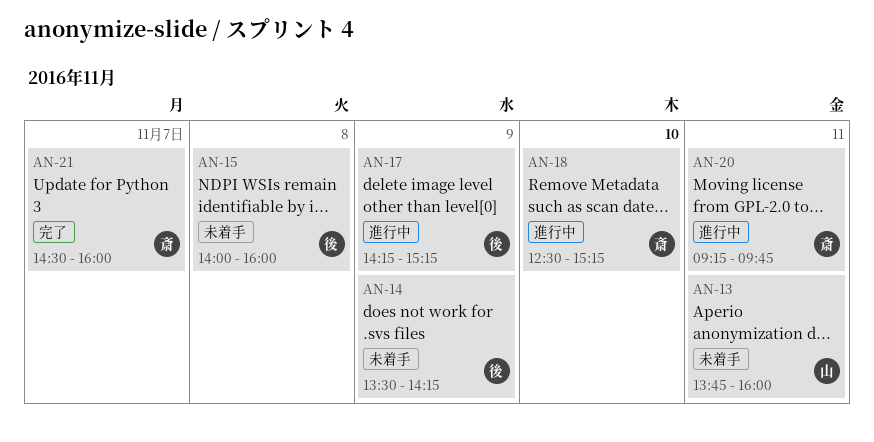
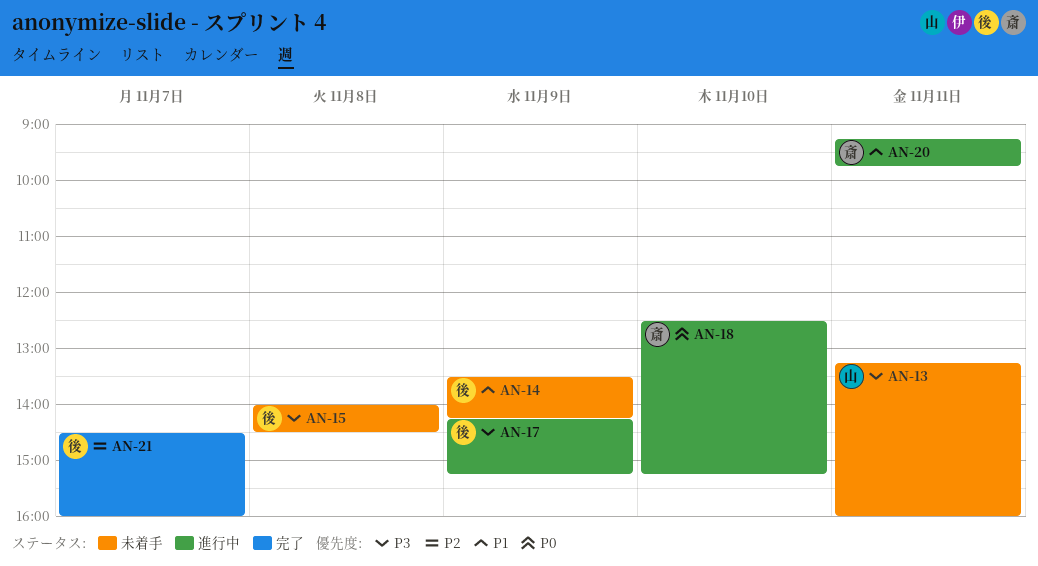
AN-13, begins: 13:45 -> 13:15
AN-15, ends: 16:00 -> 14:30
AN-21, owner: 斎 -> 後

